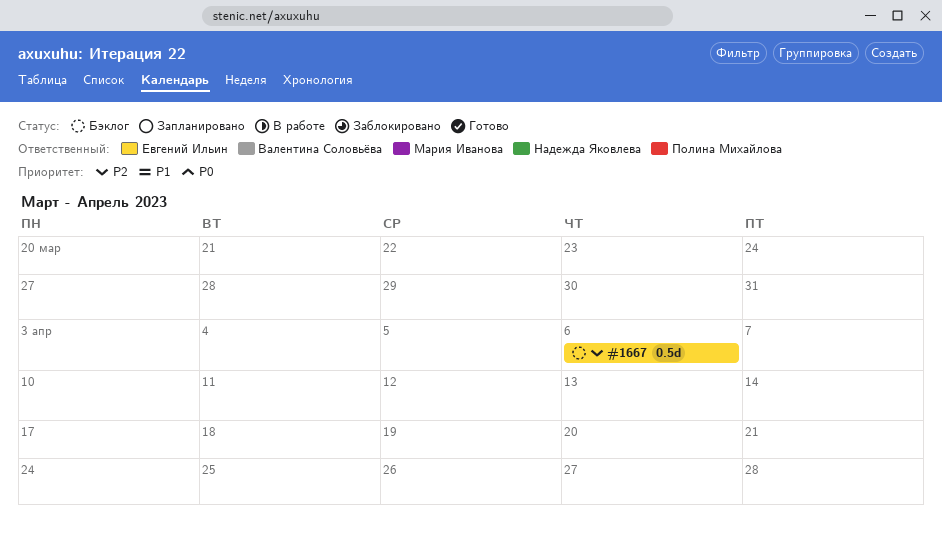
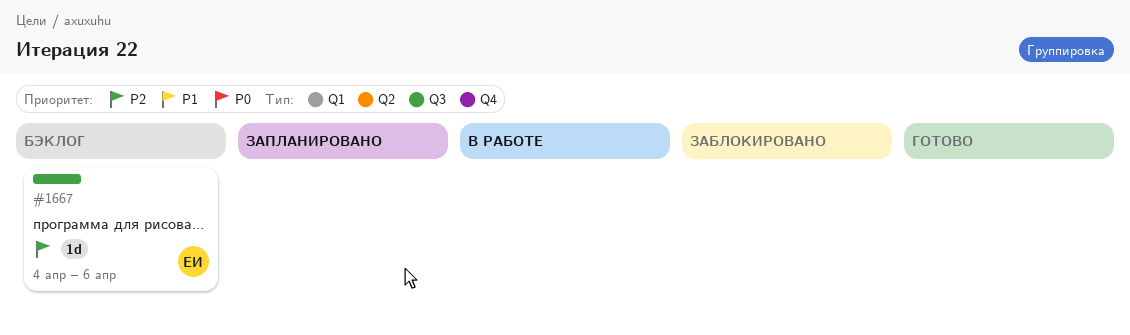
#1667, estimate: 0.5d -> 1d
#1667, start: Apr 6 -> Apr 4

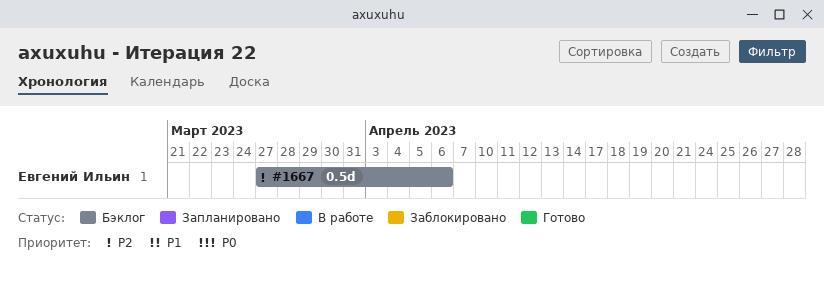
#1667, estimate: 1d -> 0.5d
#1667, start: Apr 4 -> Mar 27

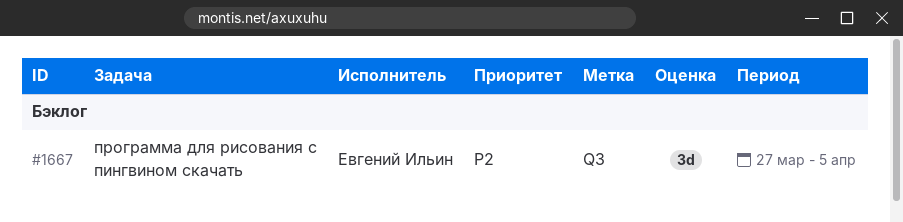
#1667, estimate: 0.5d -> 3d
#1667, due: Apr 6 -> Apr 5

